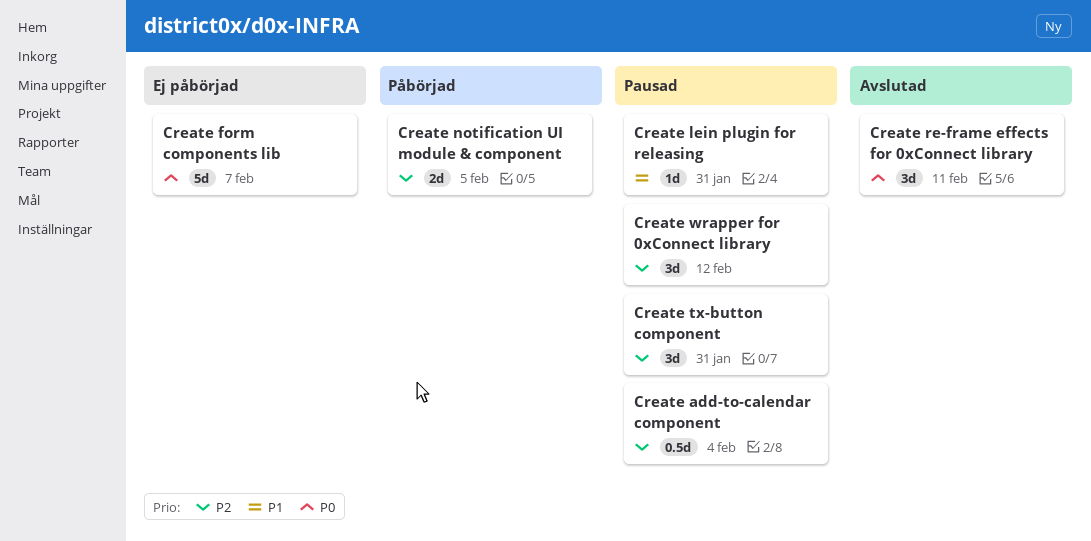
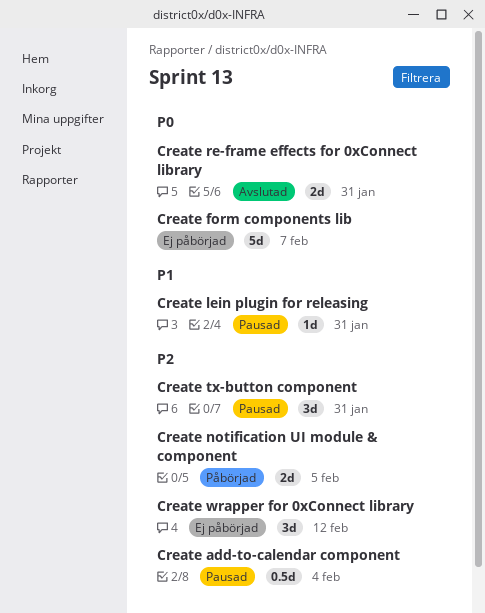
Create re-frame effects for 0xConnect library, estimate: 3d -> 2d
Create re-frame effects for 0xConnect library, due: Feb 11 -> Jan 31
Create wrapper for 0xConnect library, status: Pausad -> Ej påbörjad

